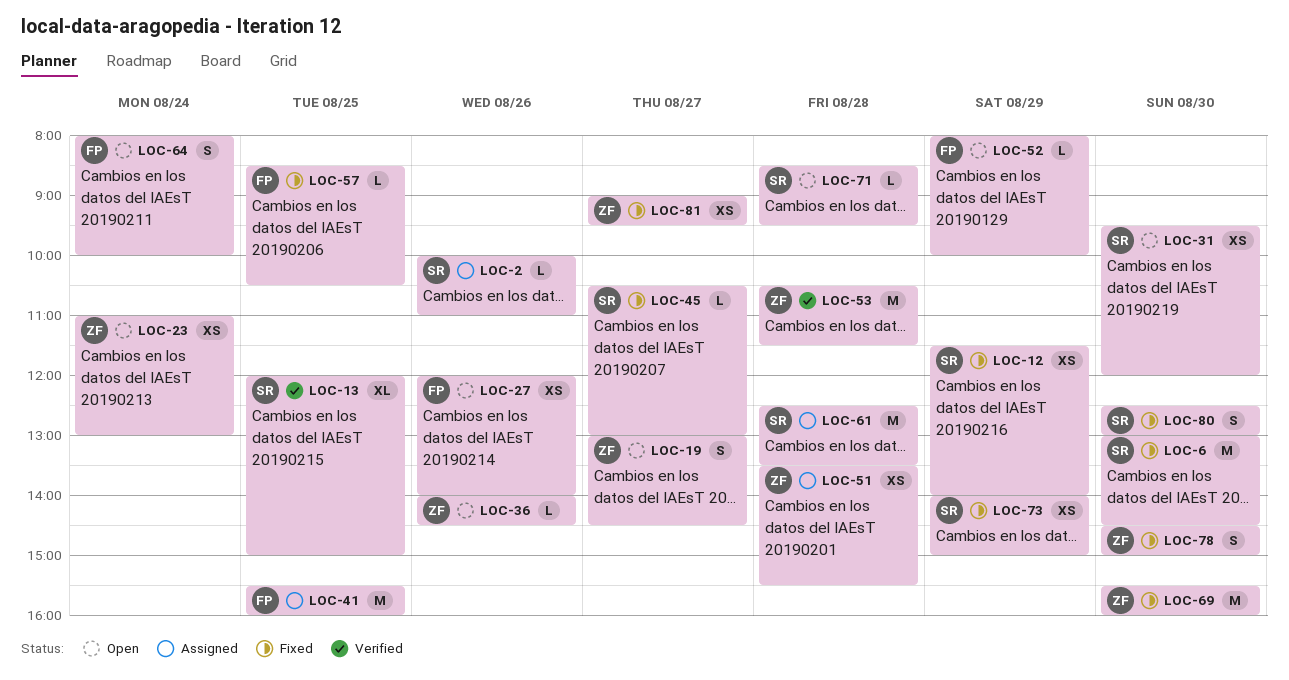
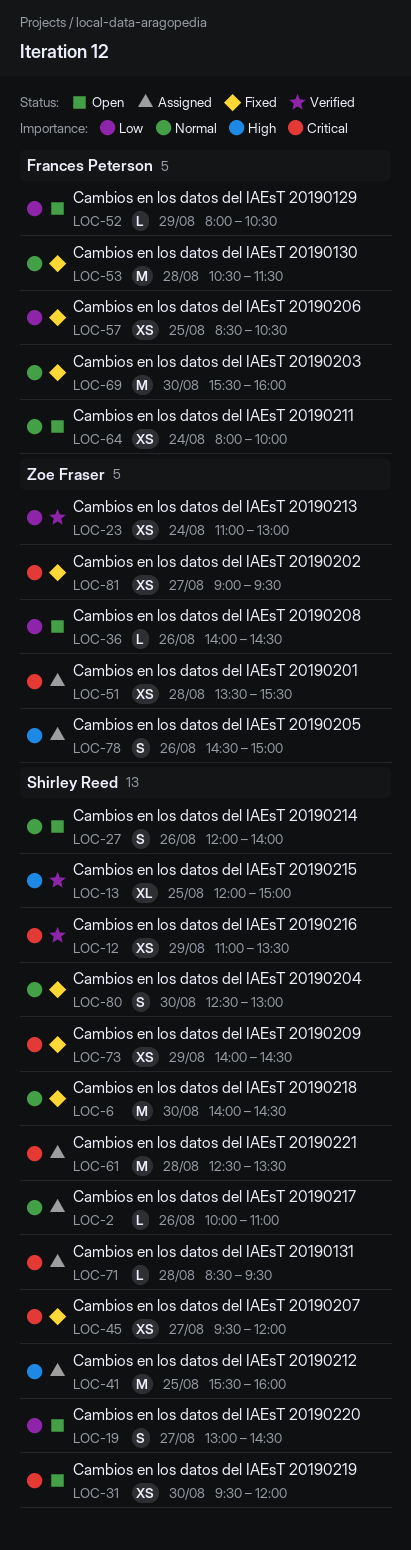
LOC-6, begins: 13:00 -> 14:00
LOC-12, status: Fixed -> Verified
LOC-12, begins: 11:30 -> 11:00
LOC-12, ends: 14:00 -> 13:30
LOC-19, owner: Zoe Fraser -> Shirley Reed
LOC-23, status: Open -> Verified
LOC-27, owner: Frances Peterson -> Shirley Reed
LOC-27, estimate: XS -> S
LOC-41, owner: Frances Peterson -> Shirley Reed
LOC-45, estimate: L -> XS
LOC-45, begins: 10:30 -> 09:30
LOC-45, ends: 13:00 -> 12:00
LOC-52, ends: 10:00 -> 10:30
LOC-53, status: Verified -> Fixed
LOC-53, owner: Zoe Fraser -> Frances Peterson
LOC-57, estimate: L -> XS
LOC-64, estimate: S -> XS
LOC-69, owner: Zoe Fraser -> Frances Peterson
LOC-71, status: Open -> Assigned
LOC-73, ends: 15:00 -> 14:30
LOC-78, status: Fixed -> Assigned
LOC-78, day: Aug 30 -> Aug 26

